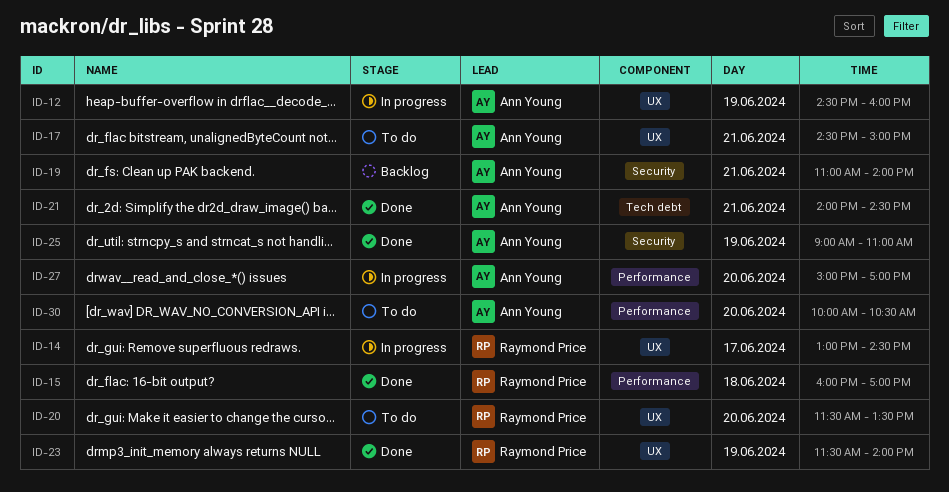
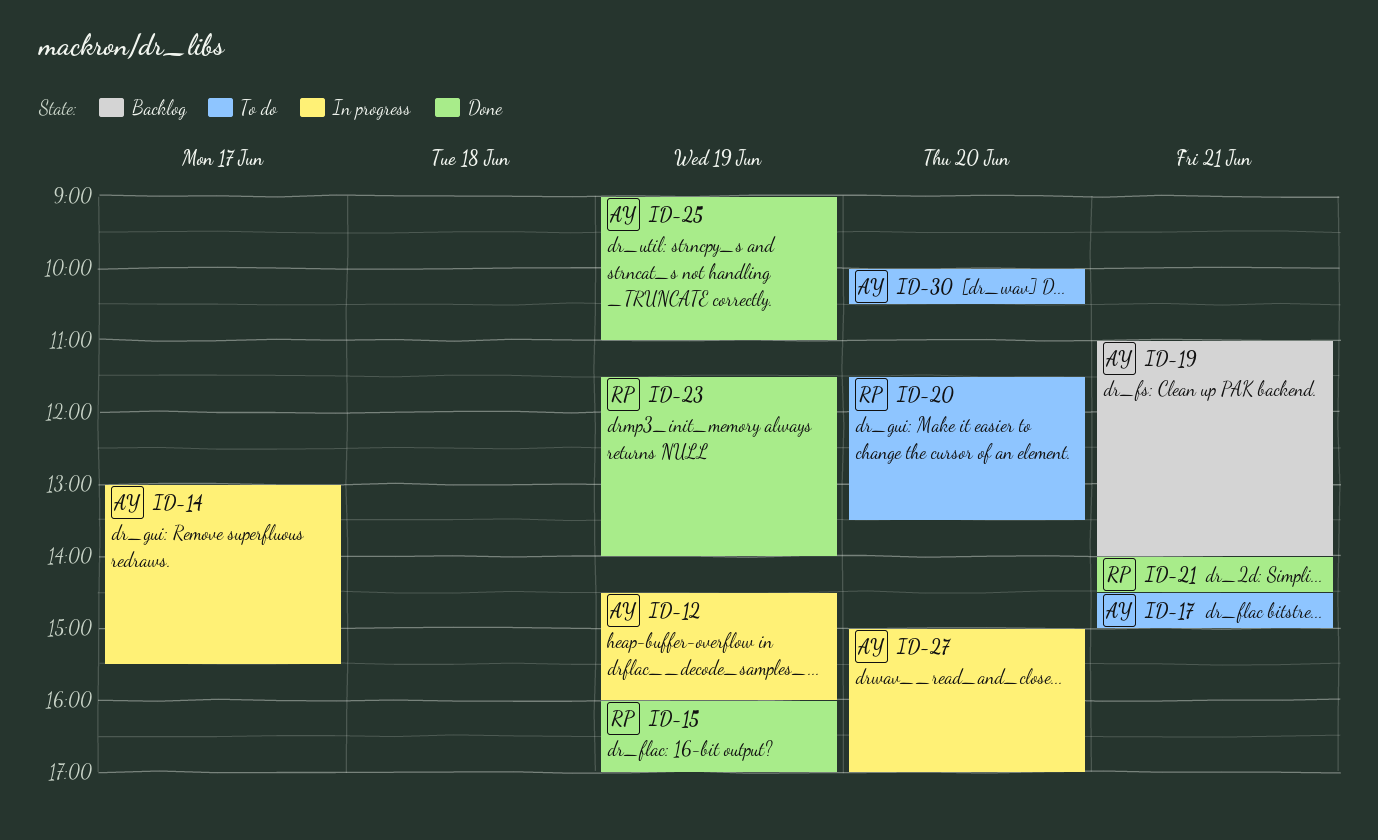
ID-14, owner: Raymond Price -> Ann Young
ID-14, ends: 14:30 -> 15:30
ID-15, day: Jun 18 -> Jun 19
ID-21, owner: Ann Young -> Raymond Price

